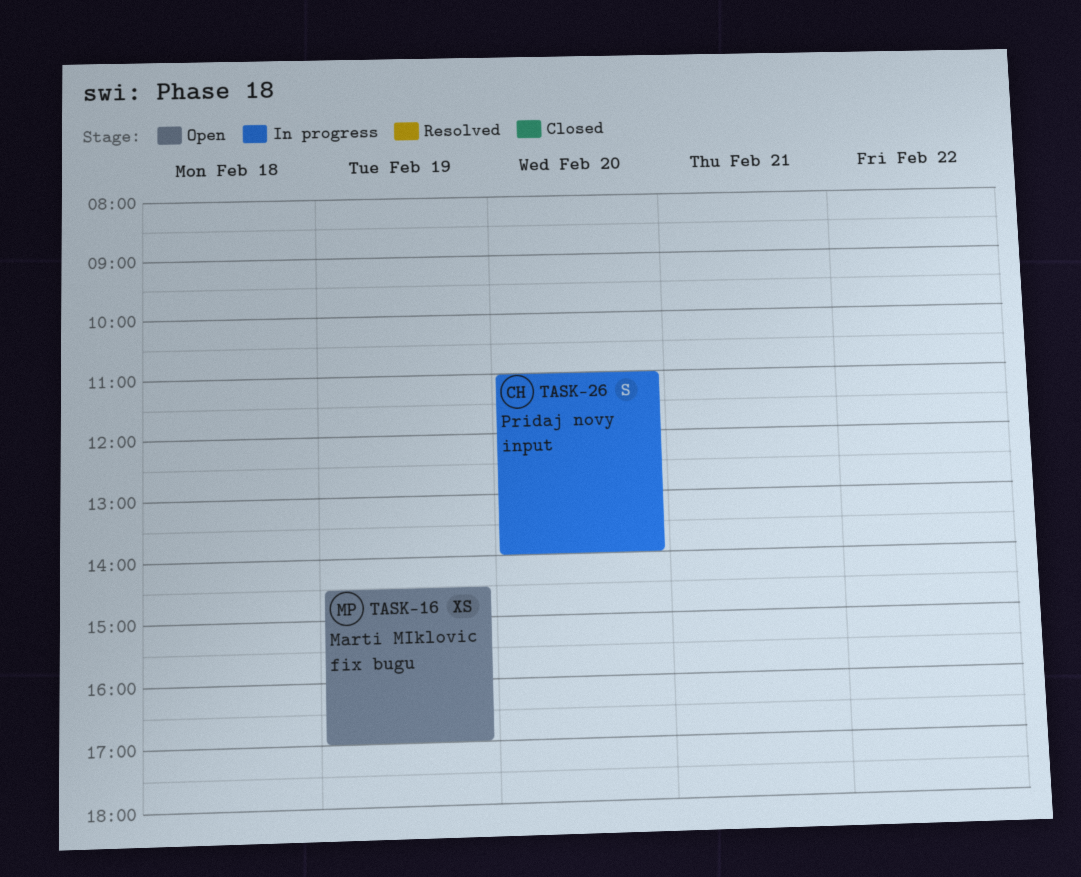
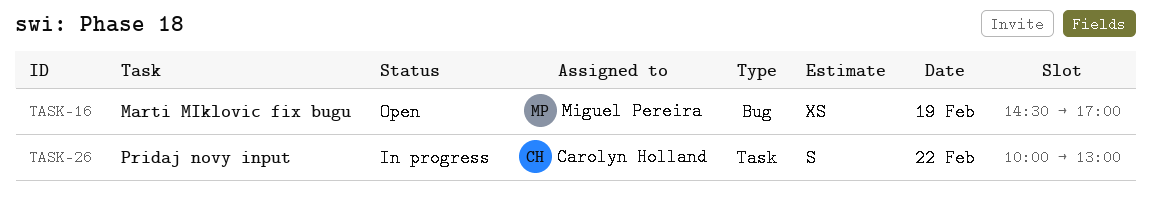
TASK-26, day: Feb 20 -> Feb 22
TASK-26, begins: 11:00 -> 10:00
TASK-26, ends: 14:00 -> 13:00

